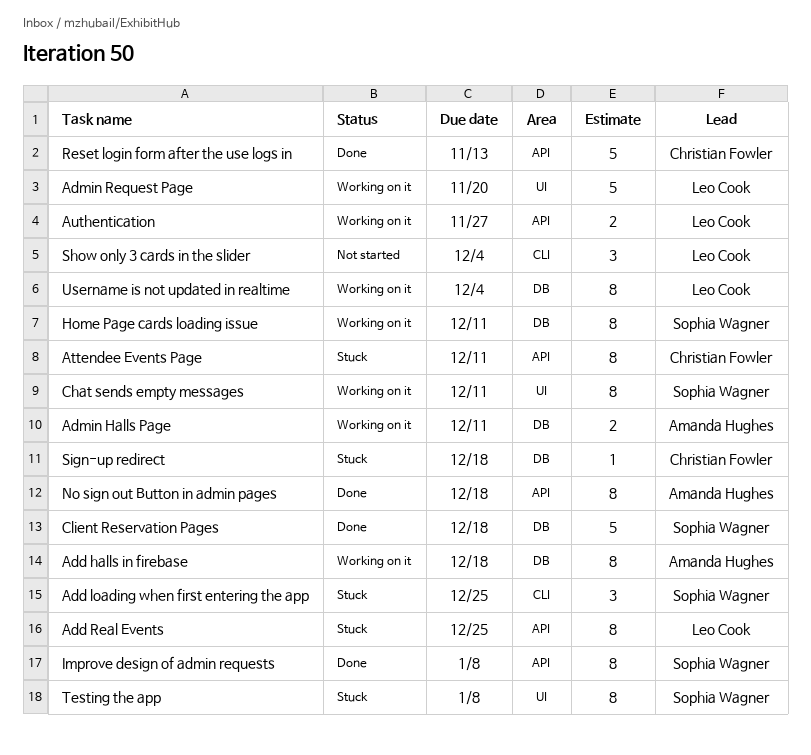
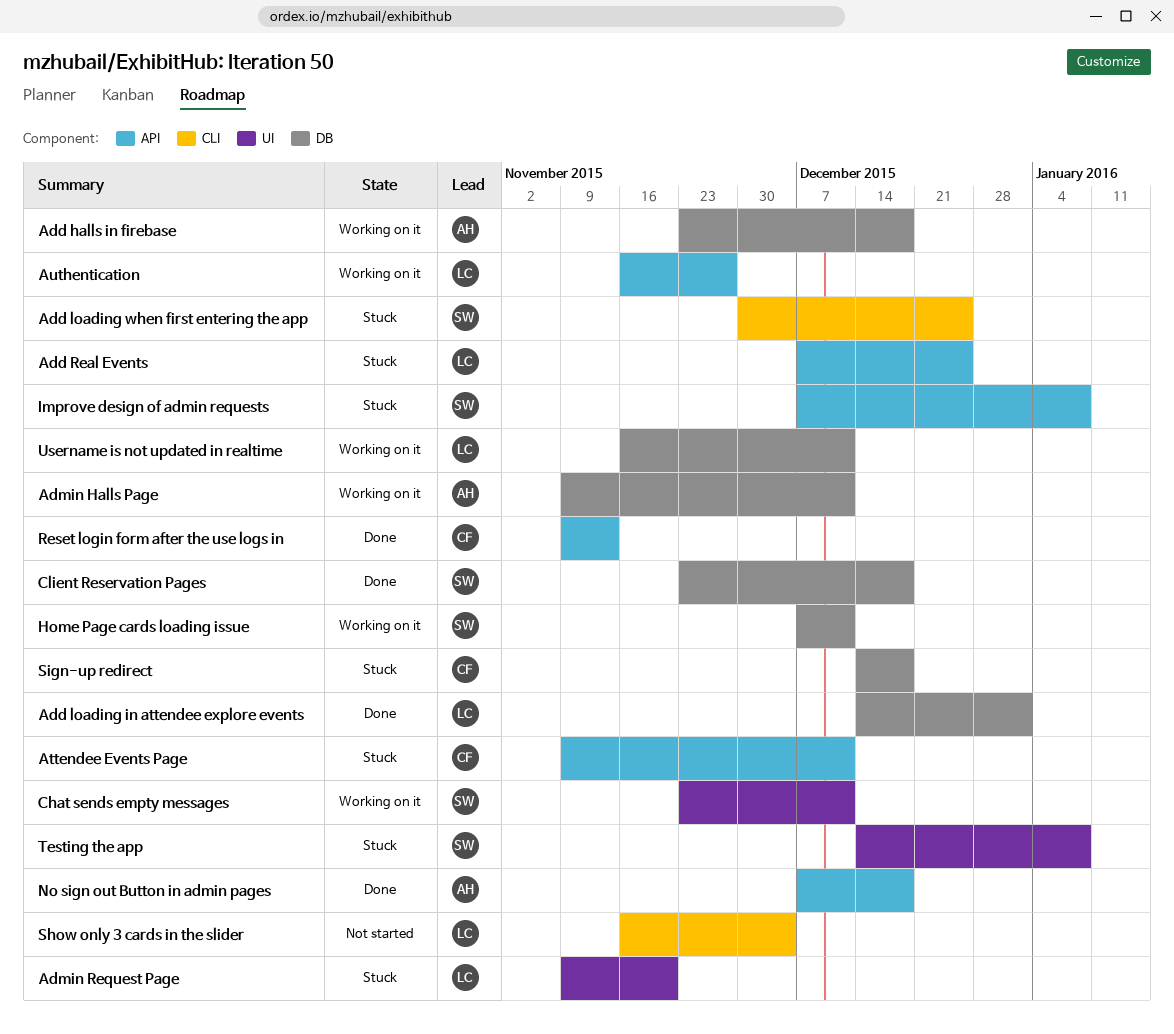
Add loading in attendee explore events: none -> present
Admin Request Page, status: Working on it -> Stuck
Improve design of admin requests, status: Done -> Stuck
Username is not updated in realtime, due: Dec 4 -> Dec 11

